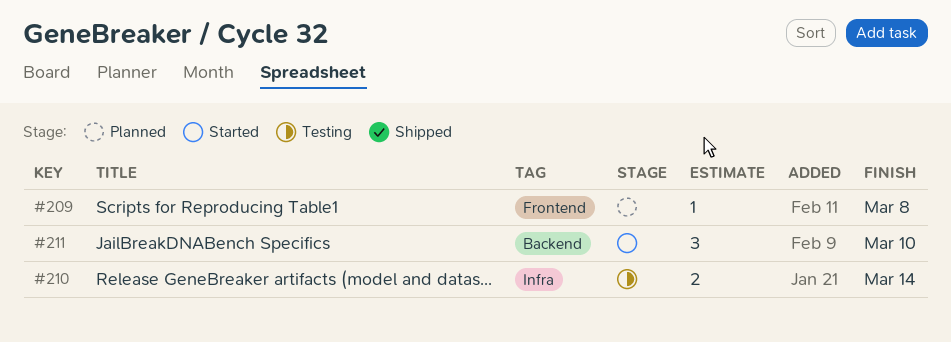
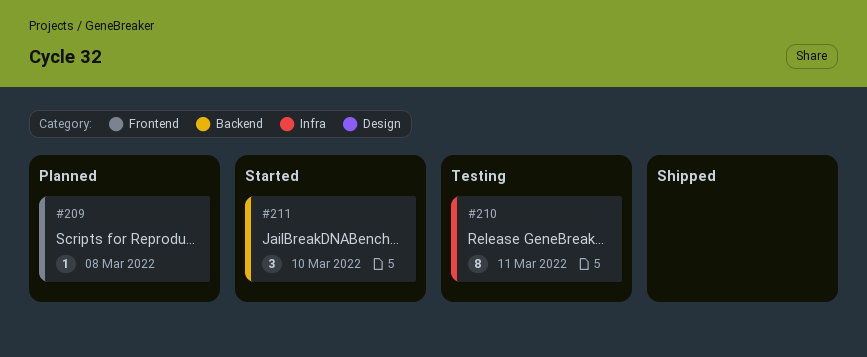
#210, estimate: 2 -> 8
#210, due: Mar 14 -> Mar 11

